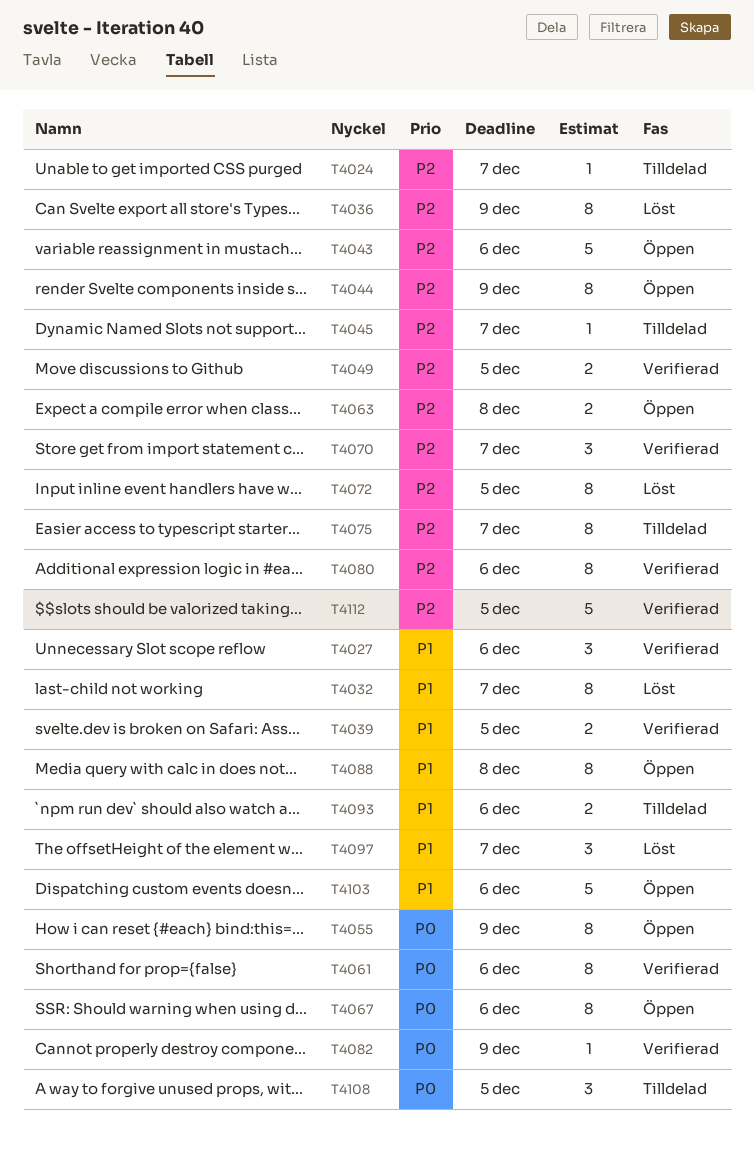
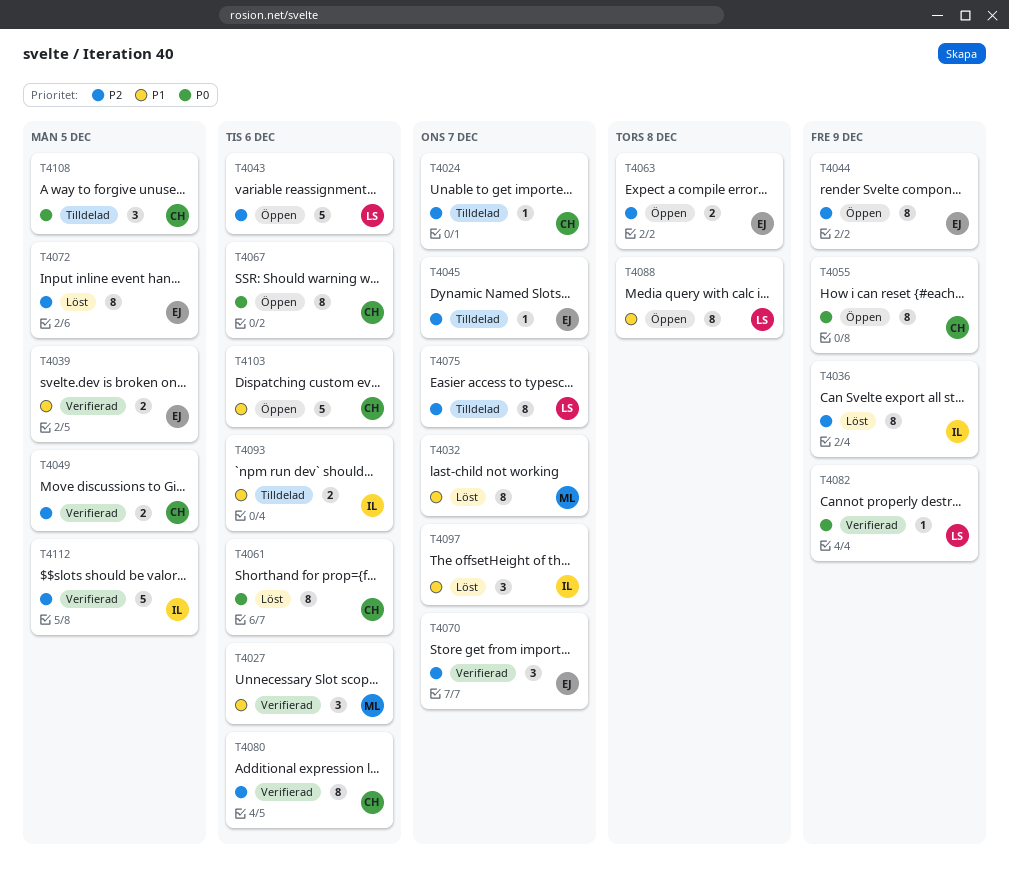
T4061, status: Verifierad -> Löst

